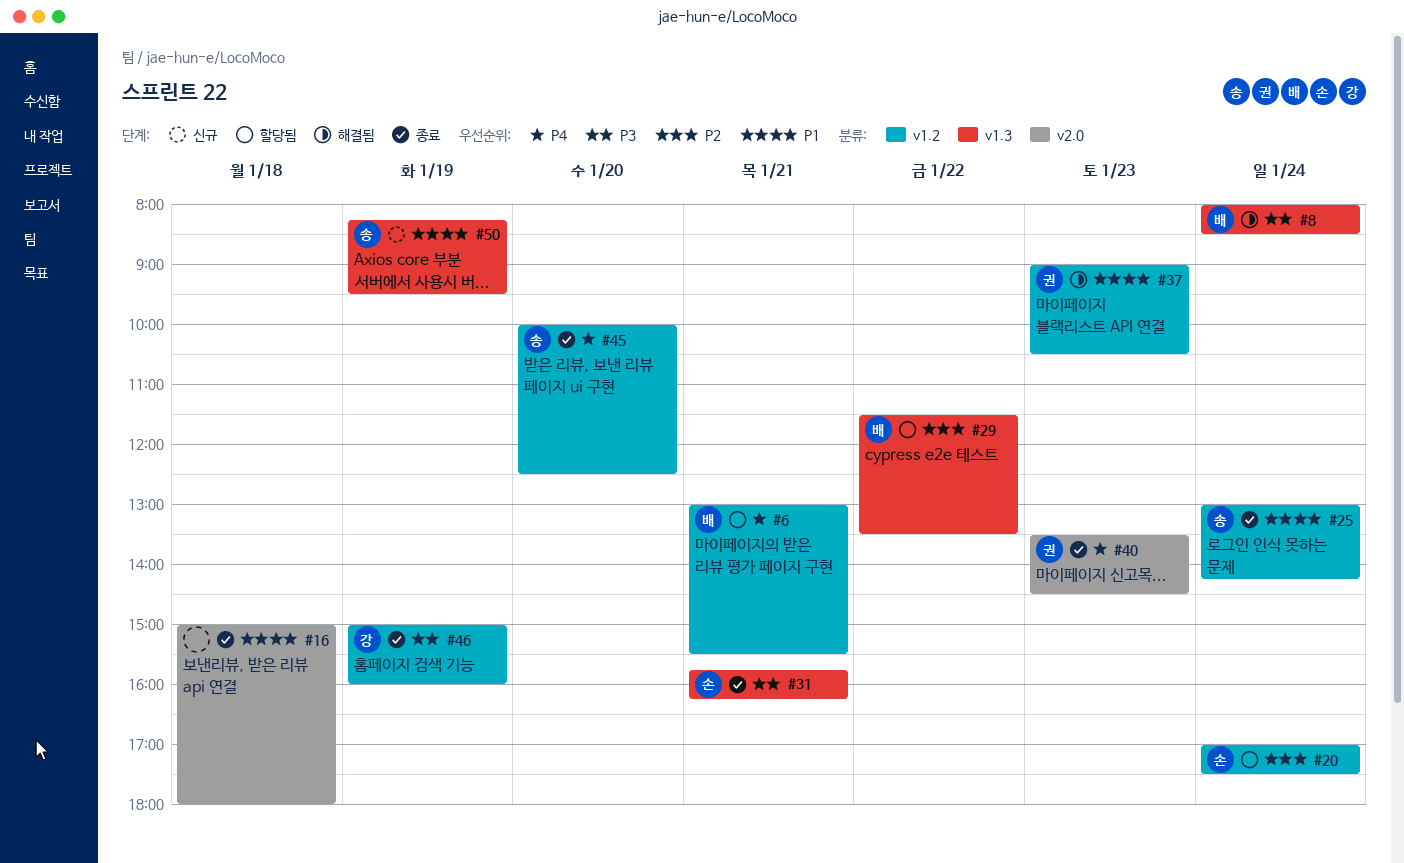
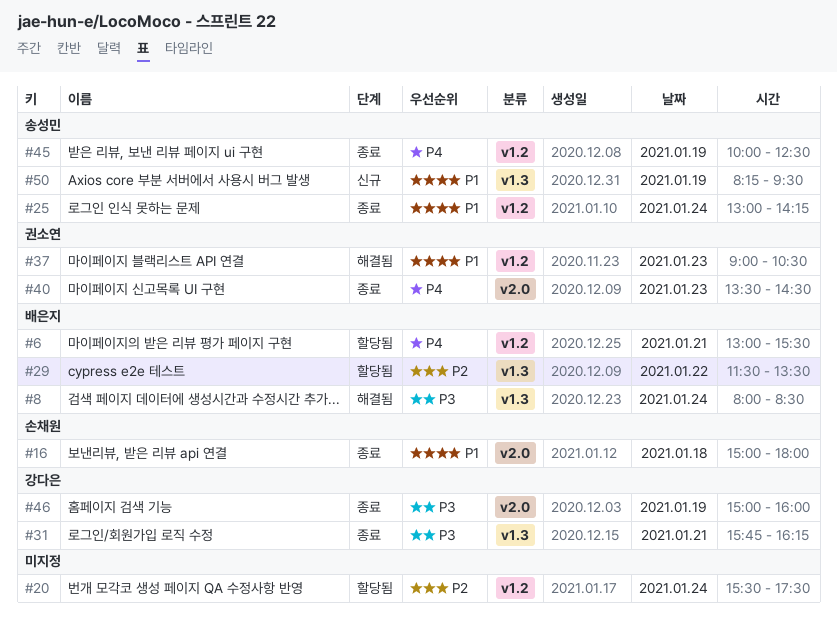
#16, owner: none -> 손채원
#20, owner: 손채원 -> none
#20, begins: 17:00 -> 15:30
#31, owner: 손채원 -> 강다은
#45, day: Jan 20 -> Jan 19
#46, label: v1.2 -> v2.0

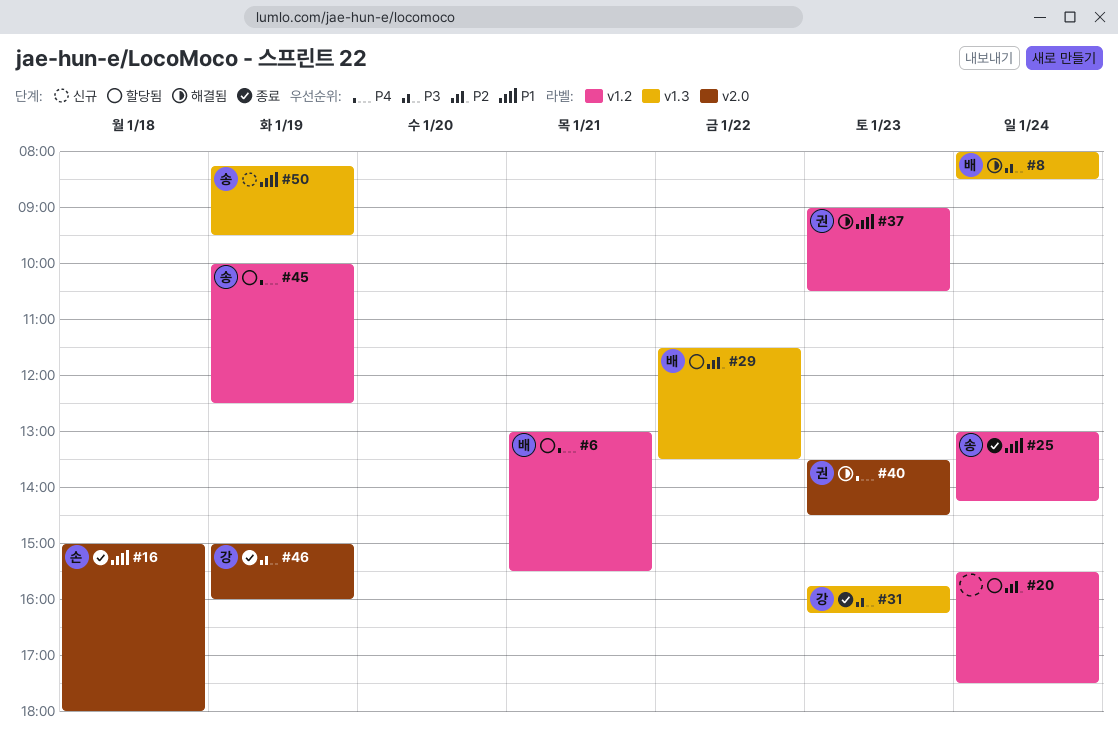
#31, day: Jan 21 -> Jan 23
#40, status: 종료 -> 해결됨
#45, status: 종료 -> 할당됨

